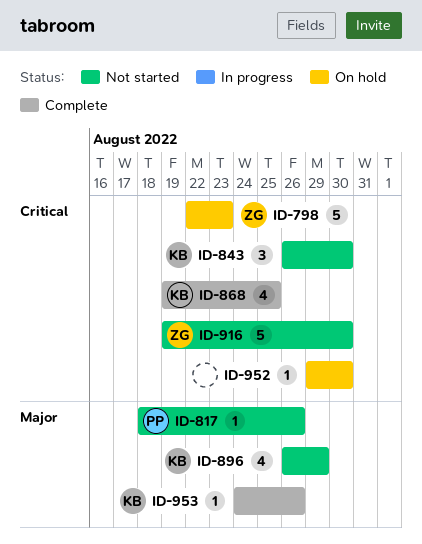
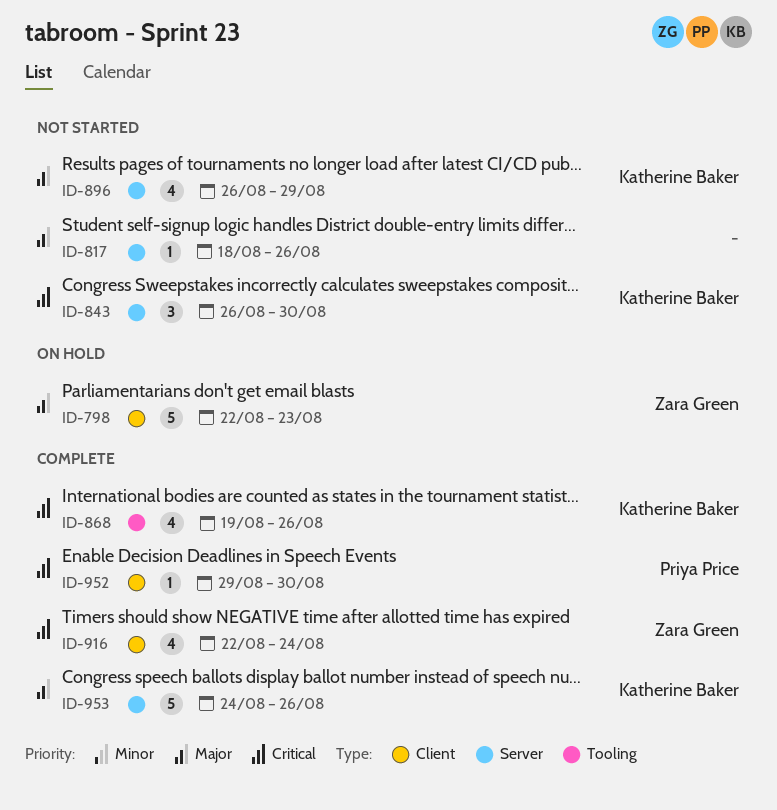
ID-798, priority: Critical -> Major
ID-817, owner: Priya Price -> none
ID-868, due: Aug 25 -> Aug 26
ID-916, status: Not started -> Complete
ID-916, estimate: 5 -> 4
ID-916, start: Aug 19 -> Aug 22
ID-916, due: Aug 30 -> Aug 24
ID-952, status: On hold -> Complete
ID-952, owner: none -> Priya Price
ID-953, estimate: 1 -> 5

